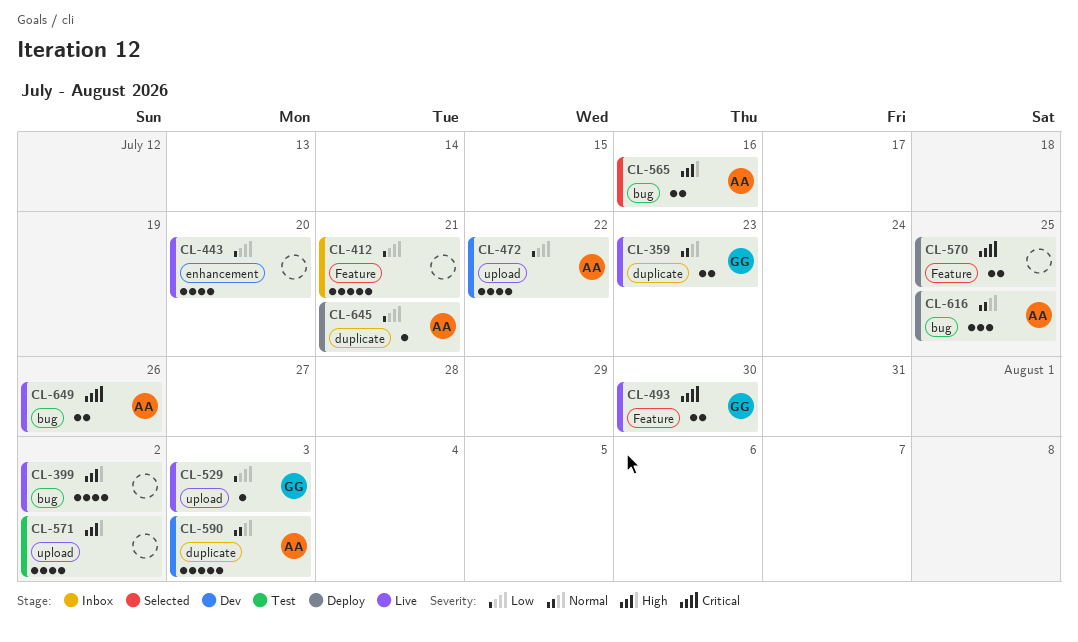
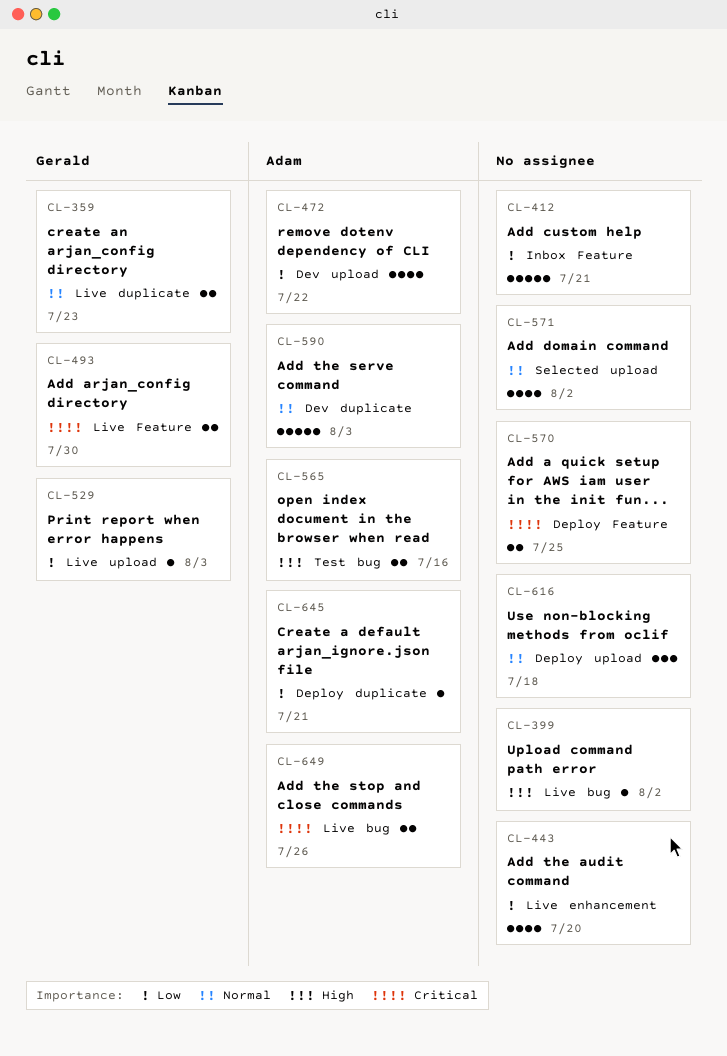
CL-399, estimate: 4 -> 1
CL-565, status: Selected -> Test
CL-571, status: Test -> Selected
CL-571, priority: High -> Normal
CL-616, owner: Adam -> none
CL-616, label: bug -> upload
CL-616, due: Jul 25 -> Jul 18

